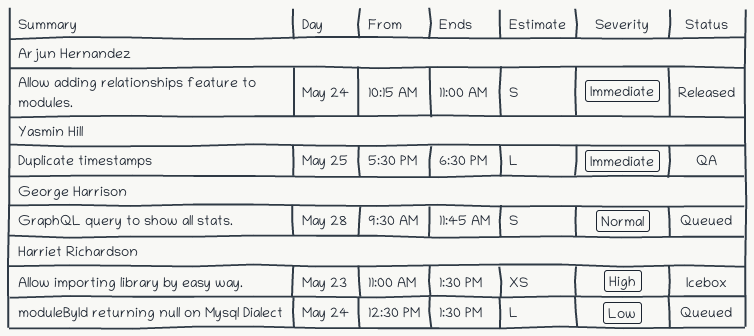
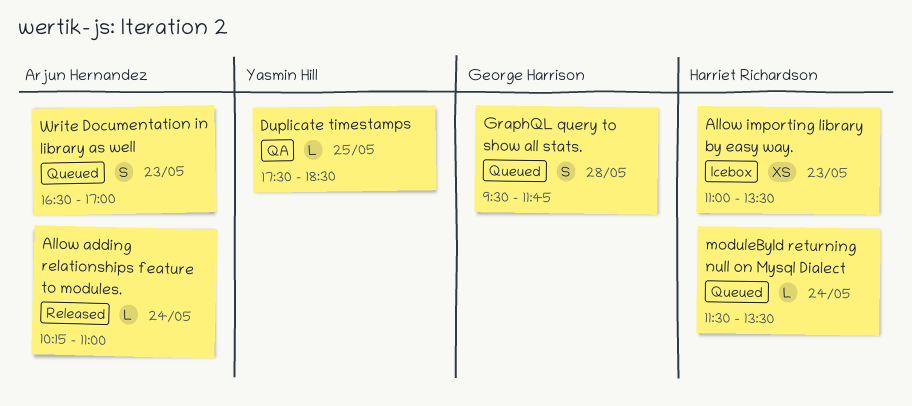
Allow adding relationships feature to modules., estimate: S -> L
moduleById returning null on Mysql Dialect, begins: 12:30 -> 11:30
Write Documentation in library as well: none -> present

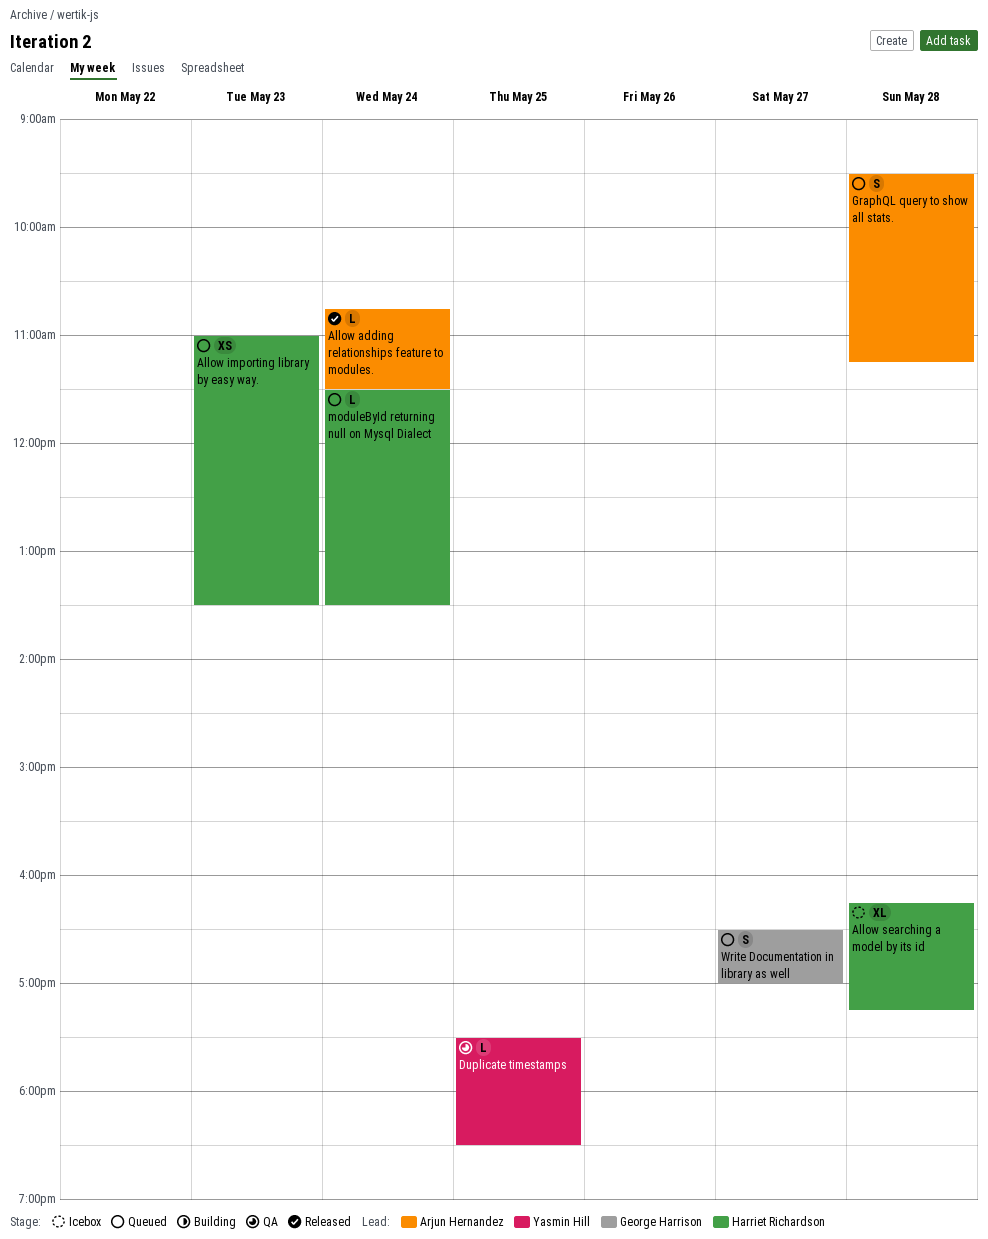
Allow adding relationships feature to modules., begins: 10:15 -> 10:45
Allow adding relationships feature to modules., ends: 11:00 -> 11:30
Allow importing library by easy way., status: Icebox -> Queued
Allow searching a model by its id: none -> present
GraphQL query to show all stats., owner: George Harrison -> Arjun Hernandez
GraphQL query to show all stats., ends: 11:45 -> 11:15
Write Documentation in library as well, owner: Arjun Hernandez -> George Harrison
Write Documentation in library as well, day: May 23 -> May 27

